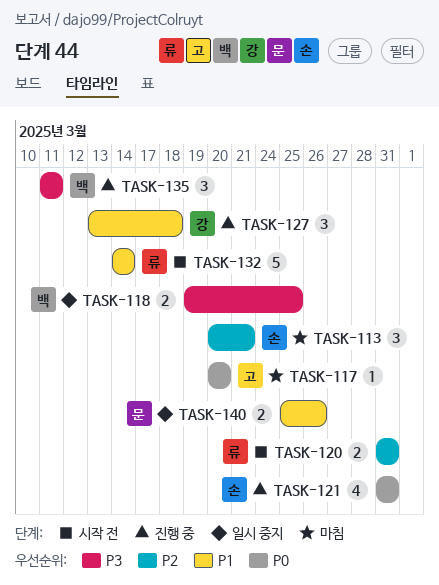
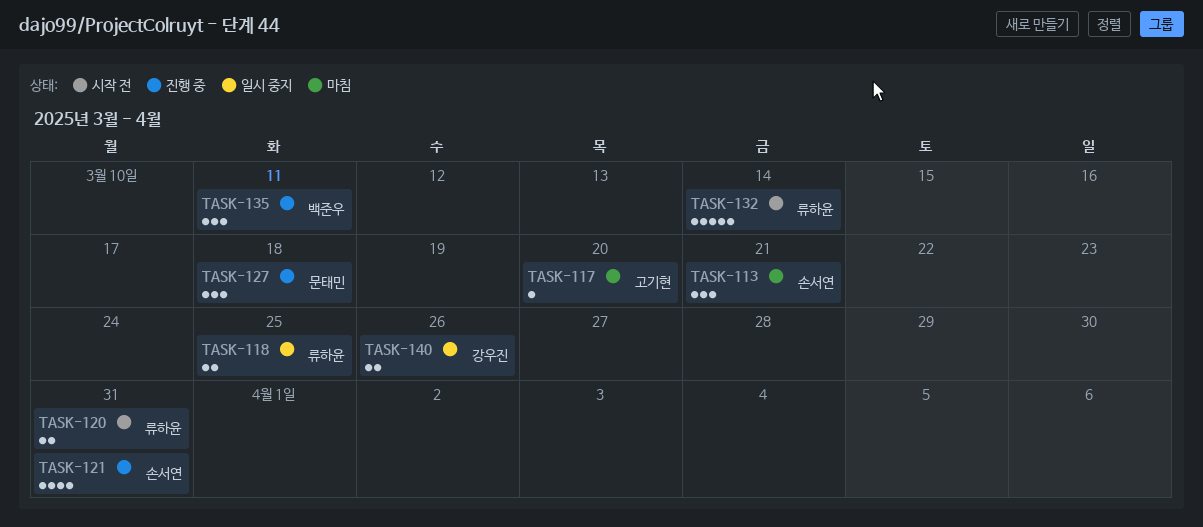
TASK-118, owner: 백준우 -> 류하윤
TASK-127, owner: 강우진 -> 문태민
TASK-140, owner: 문태민 -> 강우진

